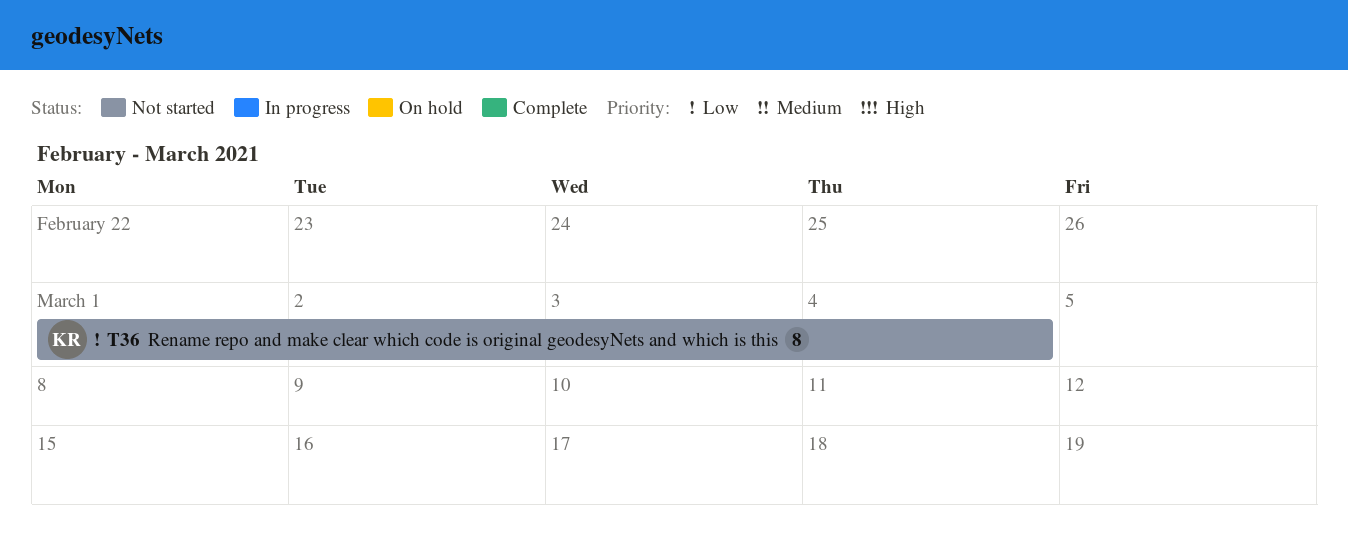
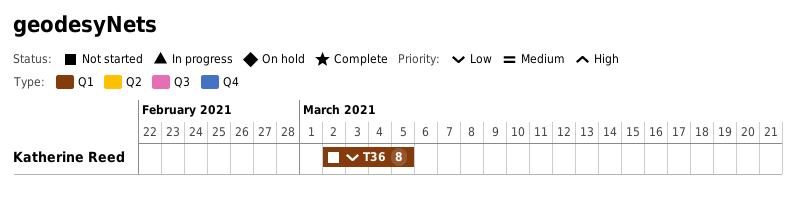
T36, start: Mar 1 -> Mar 2
T36, due: Mar 4 -> Mar 5

